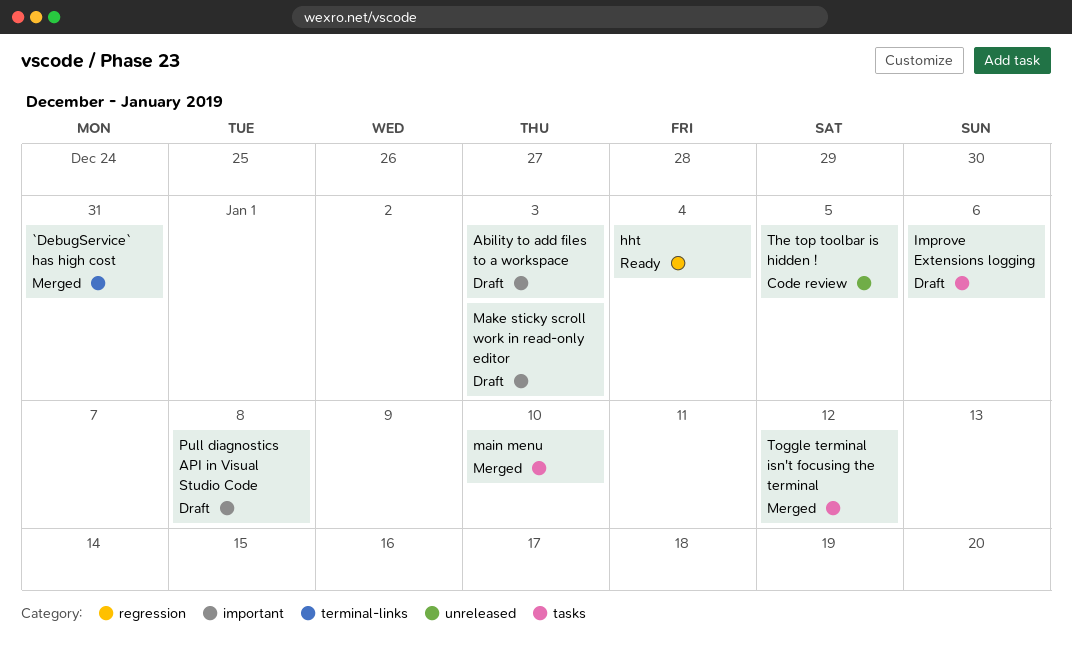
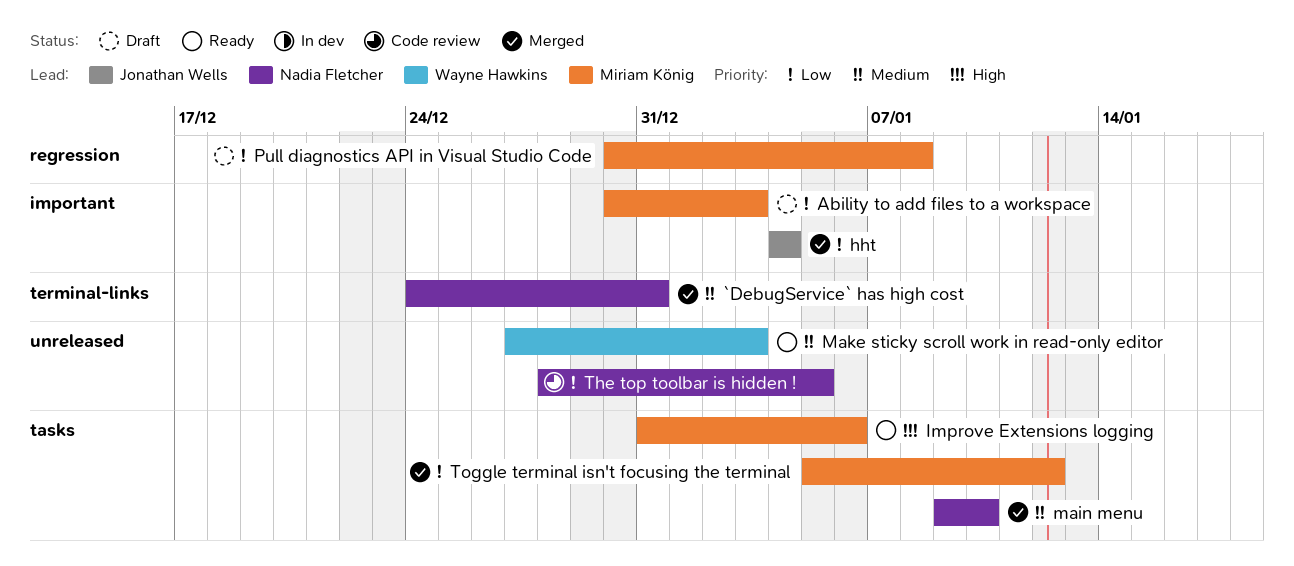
hht, status: Ready -> Merged
hht, label: regression -> important
Improve Extensions logging, status: Draft -> Ready
Make sticky scroll work in read-only editor, status: Draft -> Ready
Make sticky scroll work in read-only editor, label: important -> unreleased
Pull diagnostics API in Visual Studio Code, label: important -> regression

